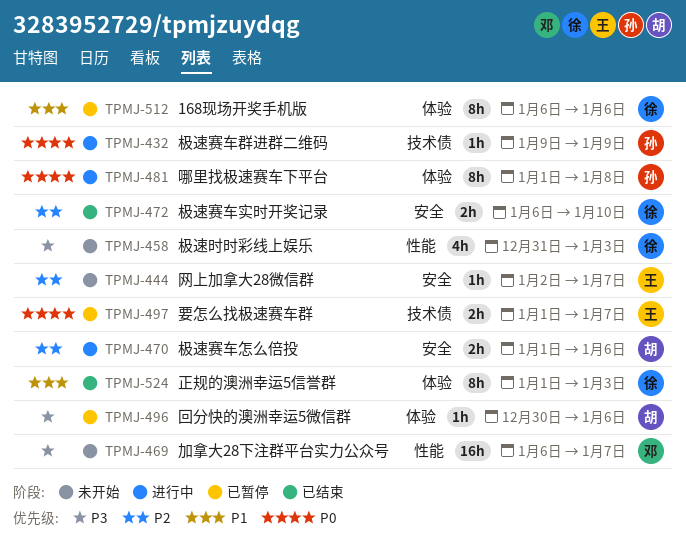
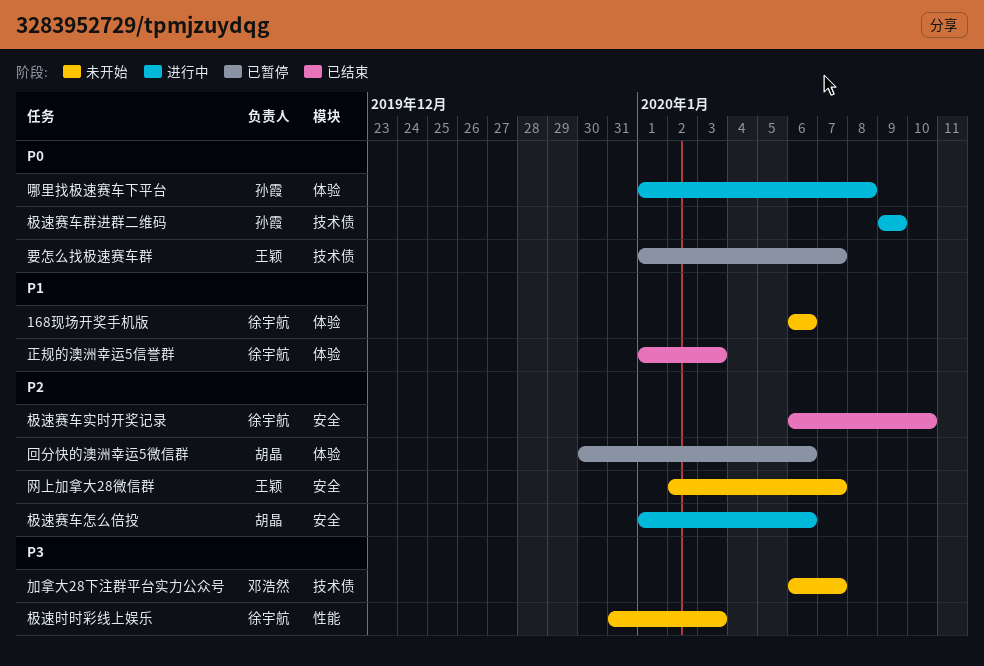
168现场开奖手机版, status: 已暂停 -> 未开始
加拿大28下注群平台实力公众号, label: 性能 -> 技术债
回分快的澳洲幸运5微信群, priority: P3 -> P2

